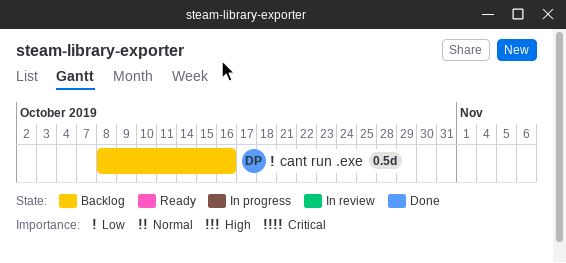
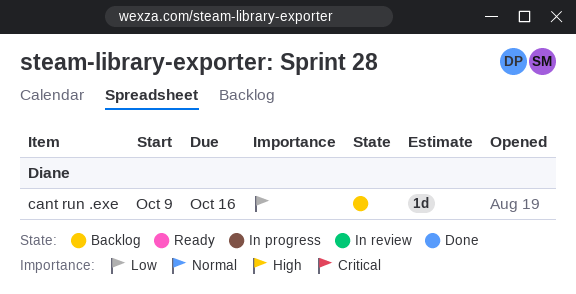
cant run .exe, estimate: 0.5d -> 1d
cant run .exe, start: Oct 8 -> Oct 9

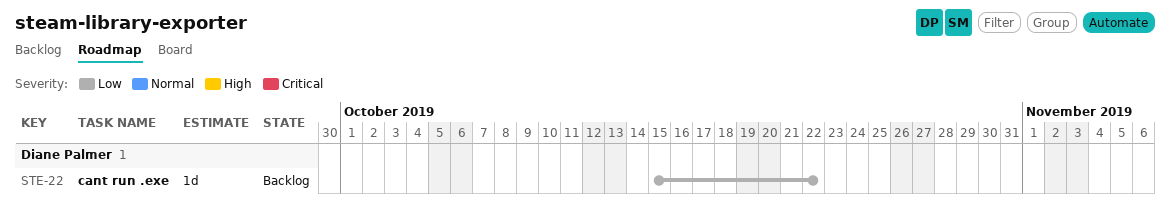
cant run .exe, start: Oct 9 -> Oct 15
cant run .exe, due: Oct 16 -> Oct 22

